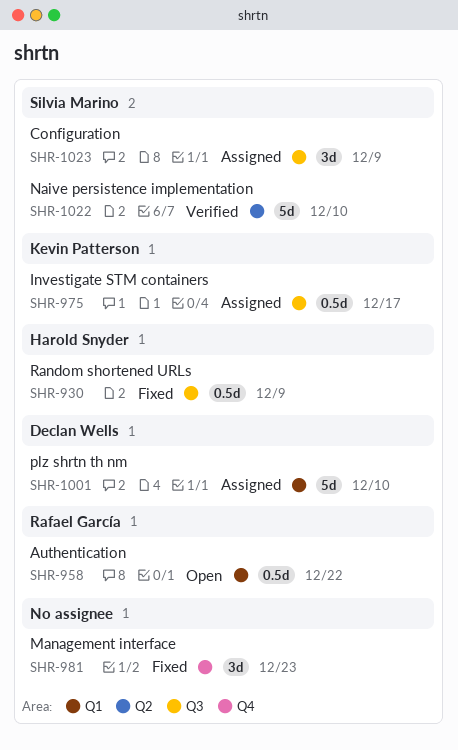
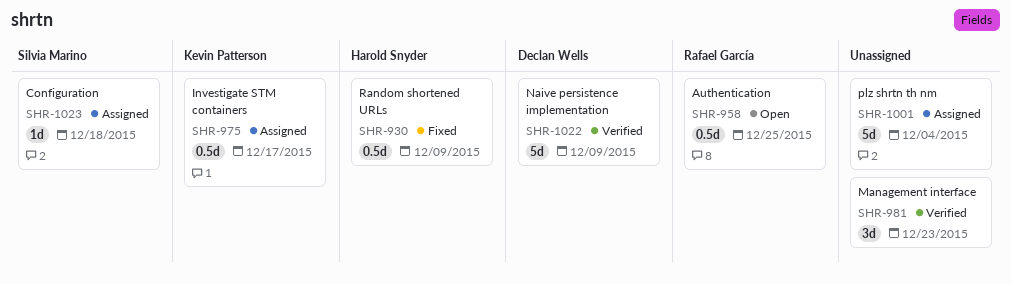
SHR-958, due: Dec 22 -> Dec 25
SHR-981, status: Fixed -> Verified
SHR-1001, owner: Declan Wells -> none
SHR-1001, due: Dec 10 -> Dec 4
SHR-1022, owner: Silvia Marino -> Declan Wells
SHR-1022, due: Dec 10 -> Dec 9
SHR-1023, estimate: 3d -> 1d
SHR-1023, due: Dec 9 -> Dec 18

